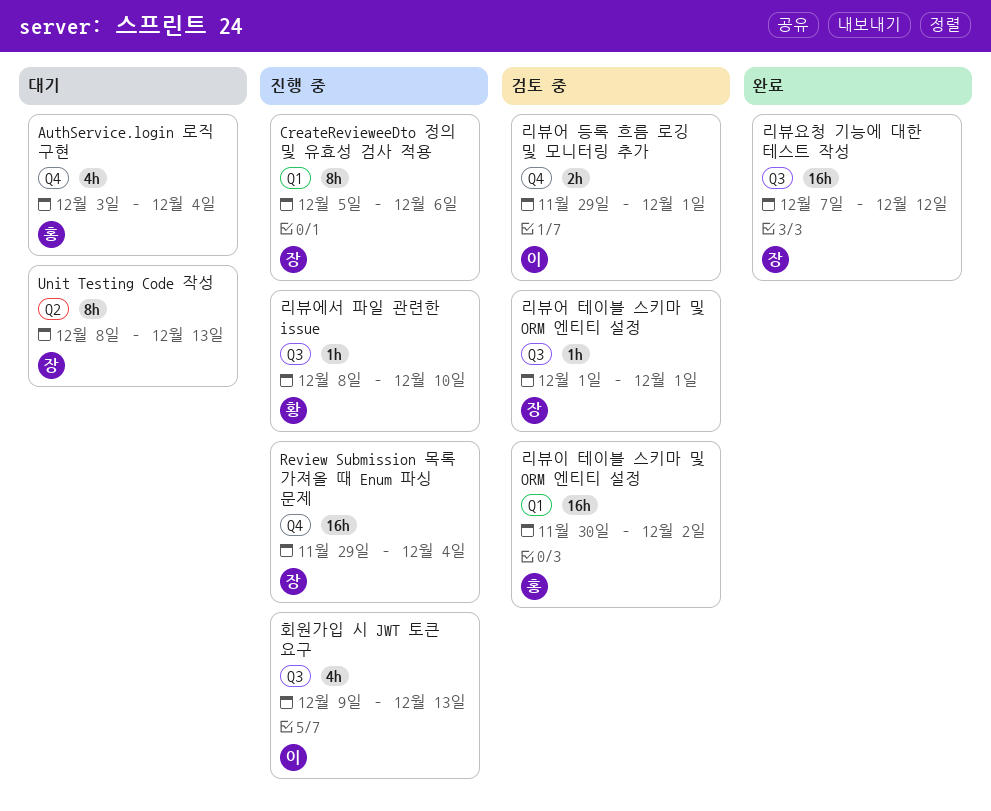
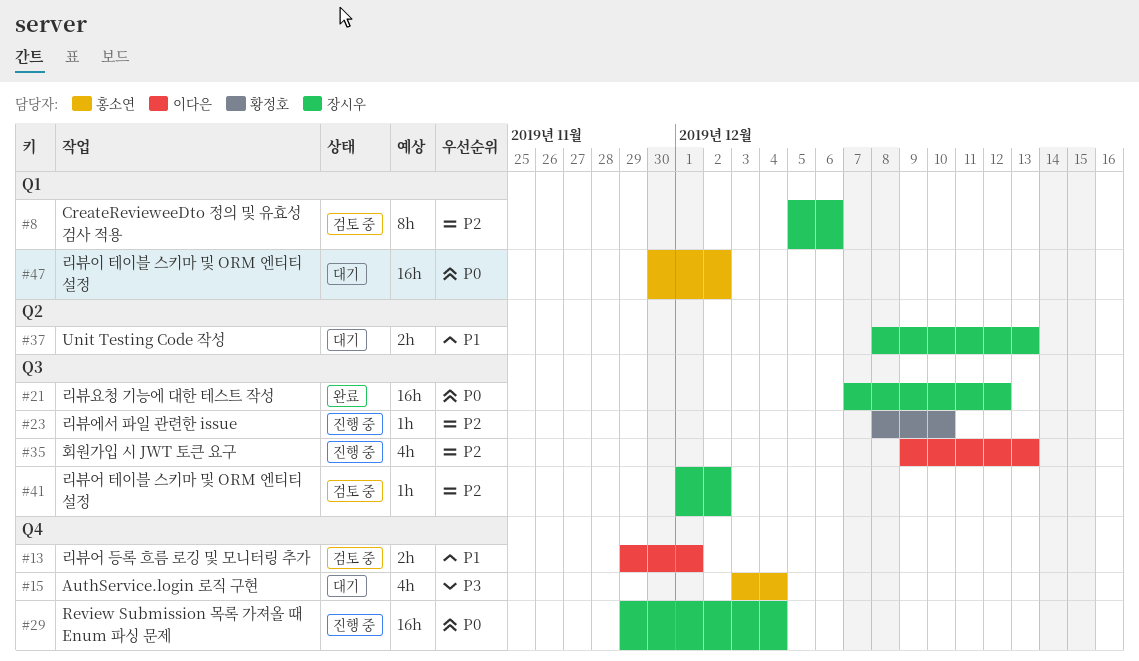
CreateRevieweeDto 정의 및 유효성 검사 적용, status: 진행 중 -> 검토 중
Unit Testing Code 작성, estimate: 8h -> 2h
리뷰어 테이블 스키마 및 ORM 엔티티 설정, due: Dec 1 -> Dec 2
리뷰이 테이블 스키마 및 ORM 엔티티 설정, status: 검토 중 -> 대기

